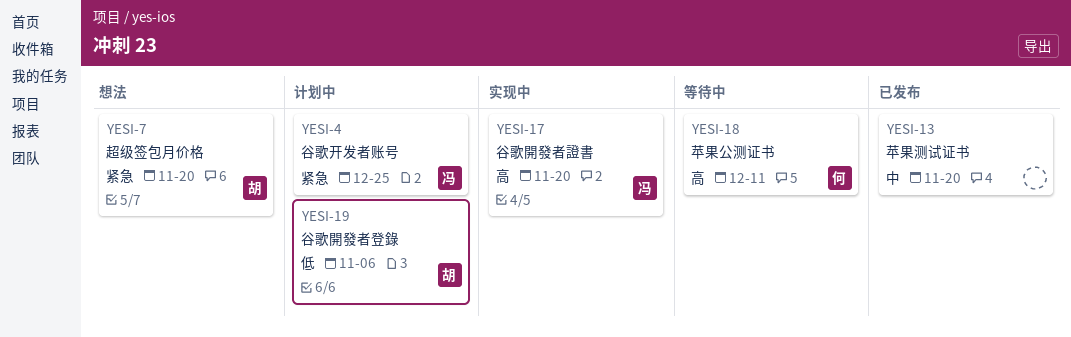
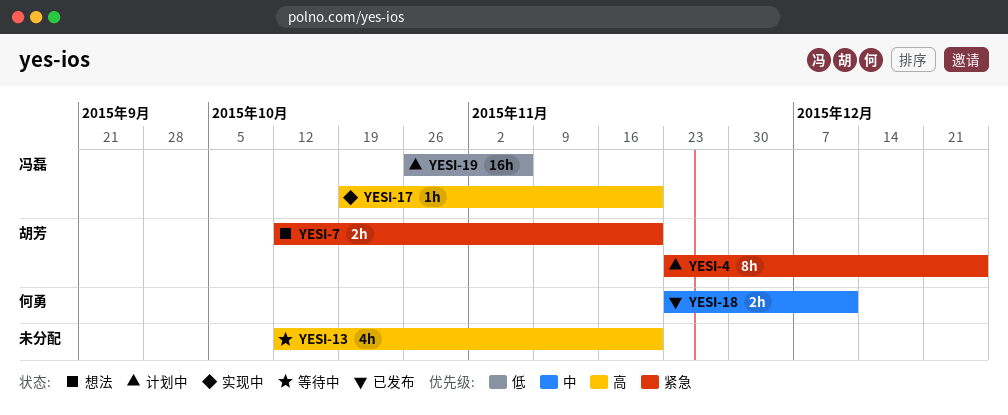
YESI-4, owner: 冯磊 -> 胡芳
YESI-13, status: 已发布 -> 等待中
YESI-13, priority: 中 -> 高
YESI-18, status: 等待中 -> 已发布
YESI-18, priority: 高 -> 中
YESI-19, owner: 胡芳 -> 冯磊

